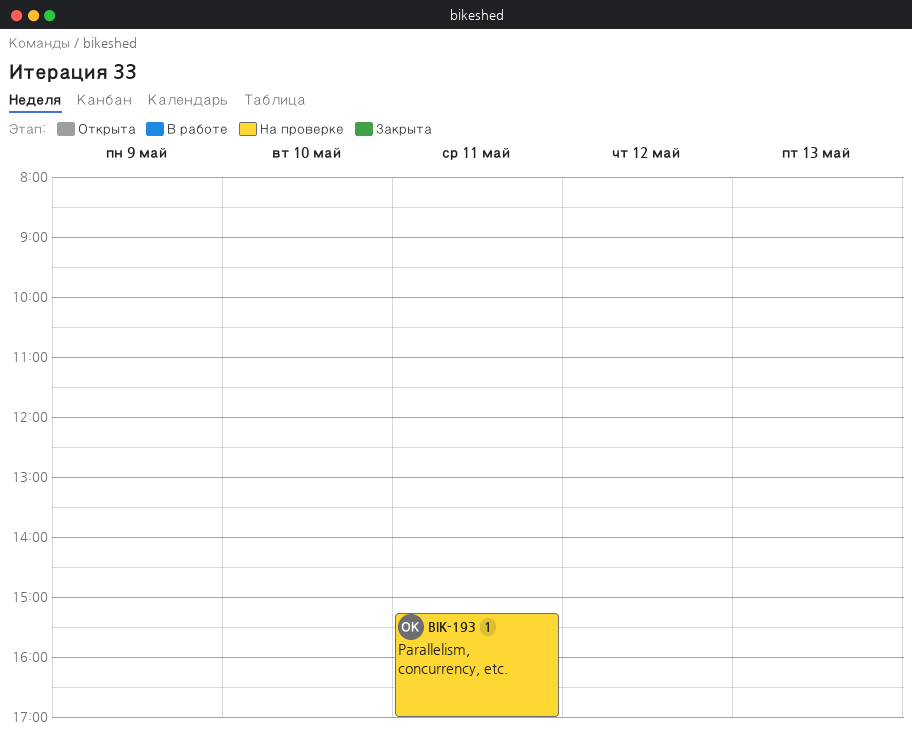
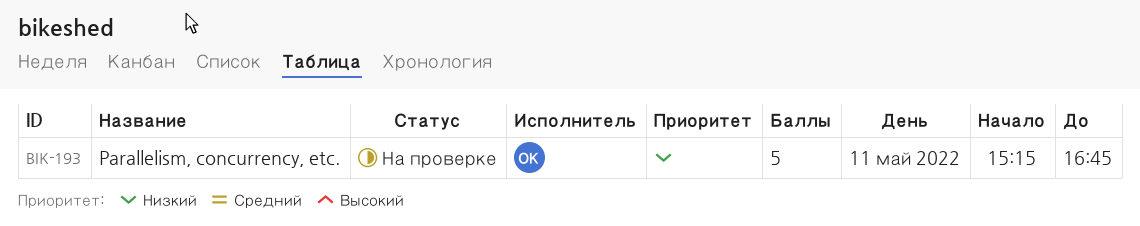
BIK-193, estimate: 1 -> 5
BIK-193, ends: 17:00 -> 16:45

